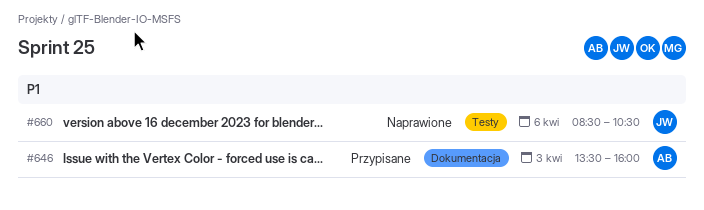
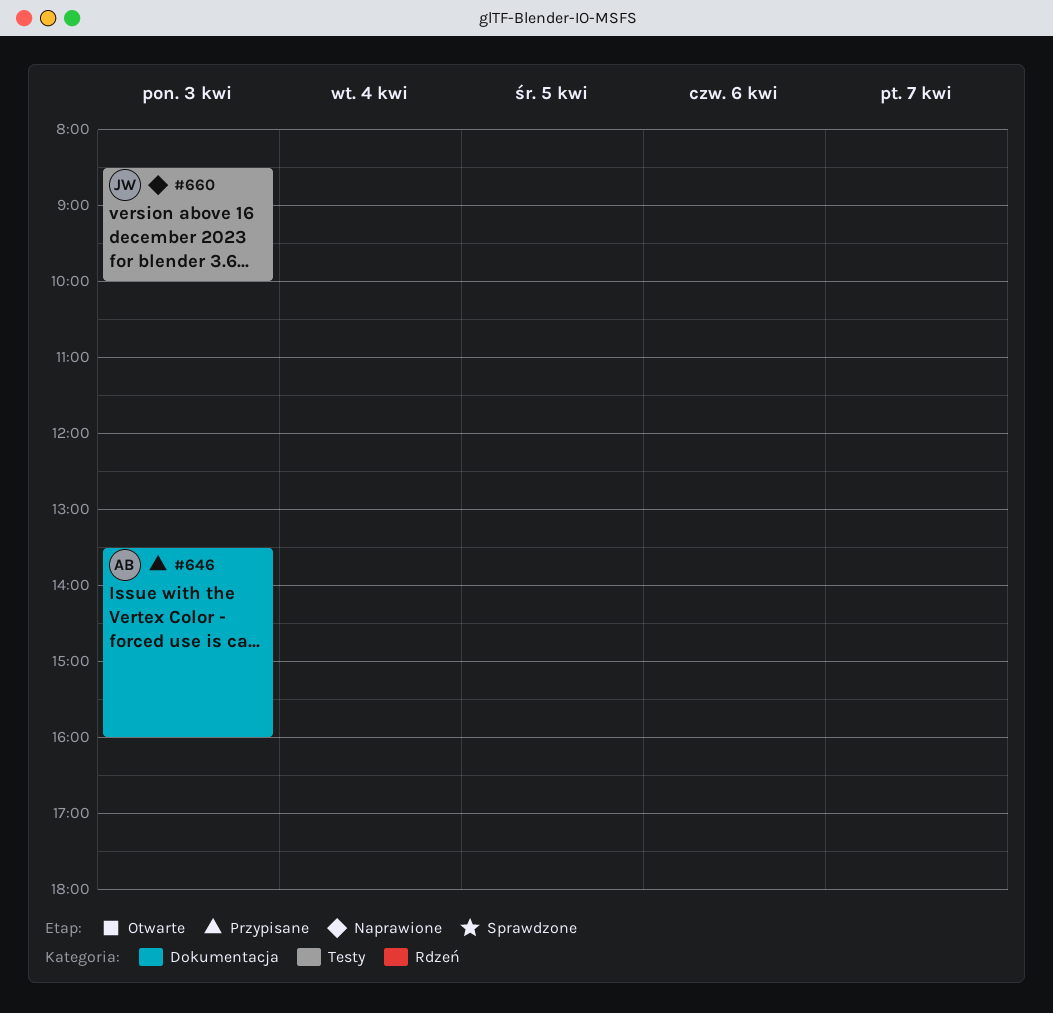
#660, day: Apr 6 -> Apr 3
#660, ends: 10:30 -> 10:00

